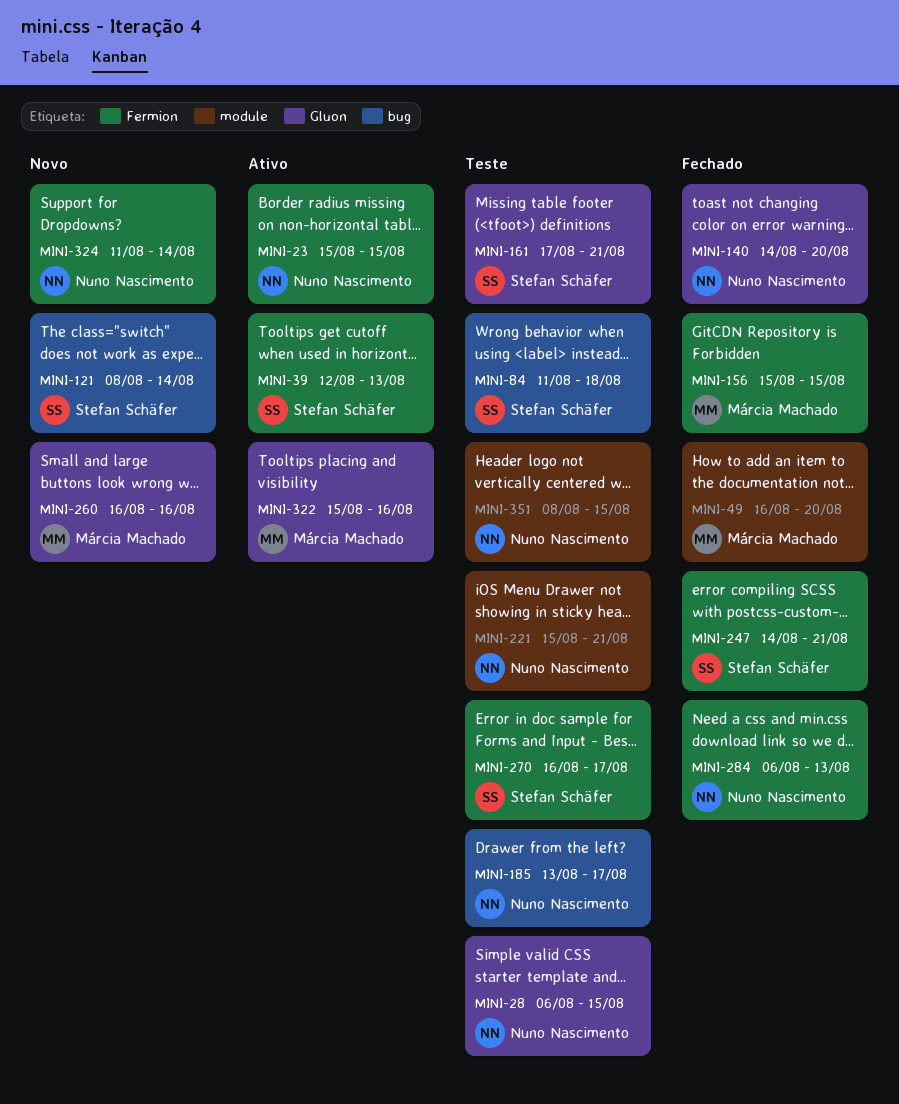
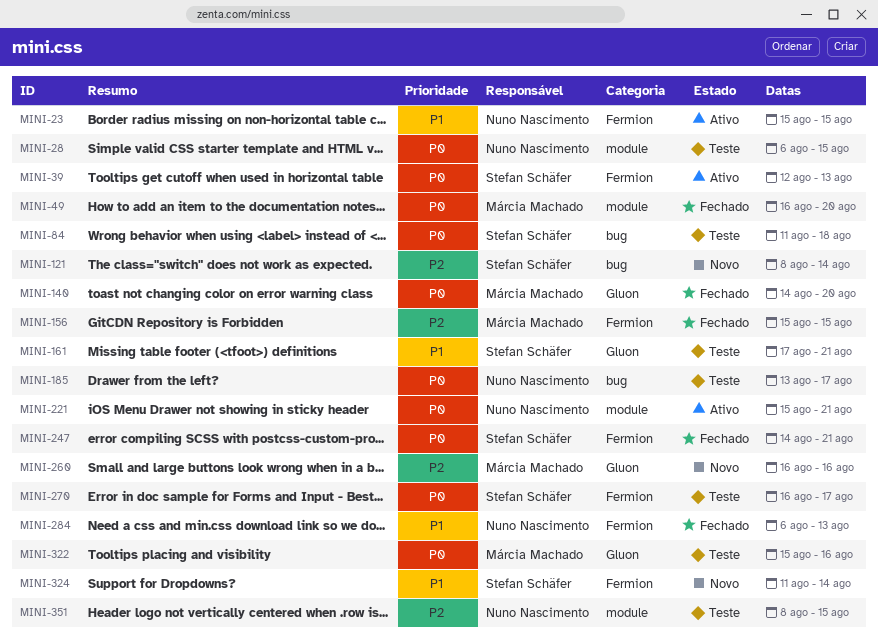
MINI-28, label: Gluon -> module
MINI-140, owner: Nuno Nascimento -> Márcia Machado
MINI-221, status: Teste -> Ativo
MINI-322, status: Ativo -> Teste
MINI-324, owner: Nuno Nascimento -> Stefan Schäfer

